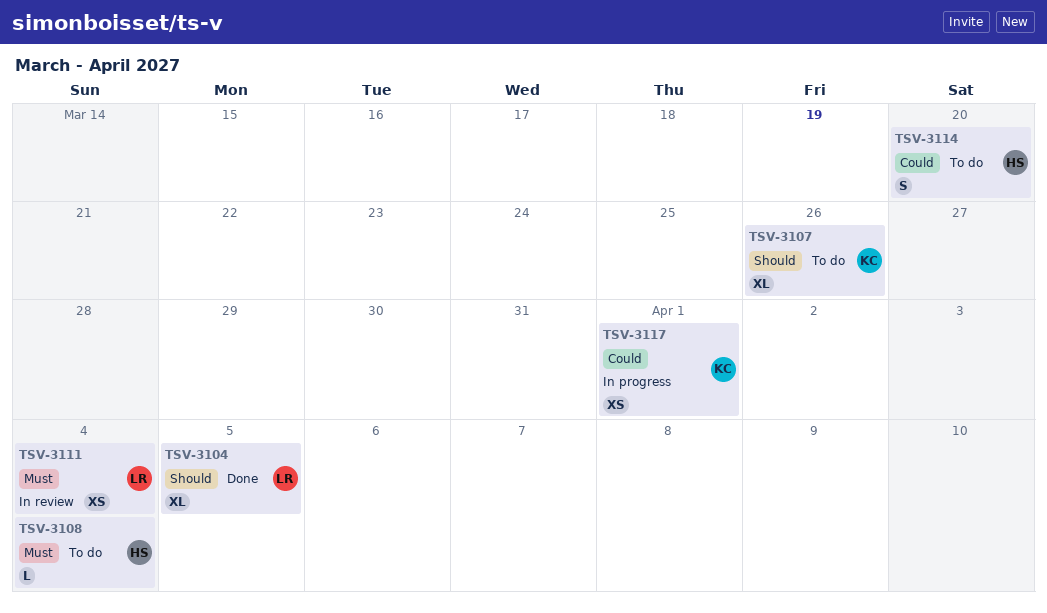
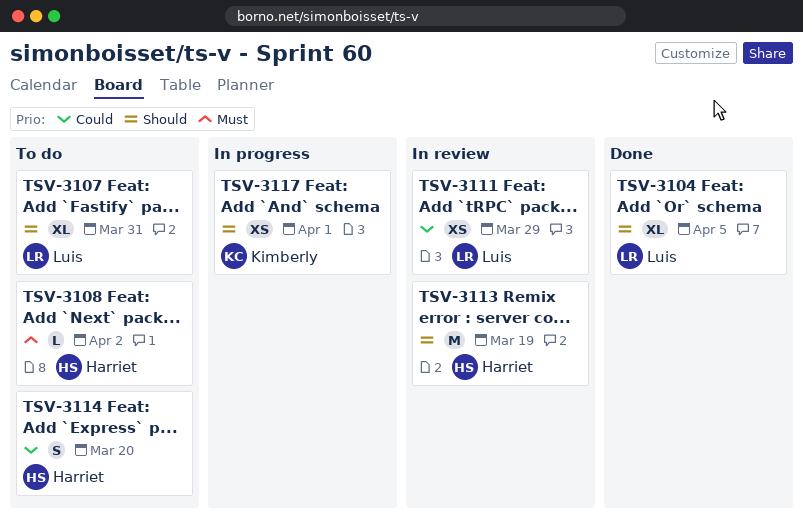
TSV-3107, owner: Kimberly -> Luis
TSV-3107, due: Mar 26 -> Mar 31
TSV-3108, due: Apr 4 -> Apr 2
TSV-3111, priority: Must -> Could
TSV-3111, due: Apr 4 -> Mar 29
TSV-3113: none -> present
TSV-3117, priority: Could -> Should

